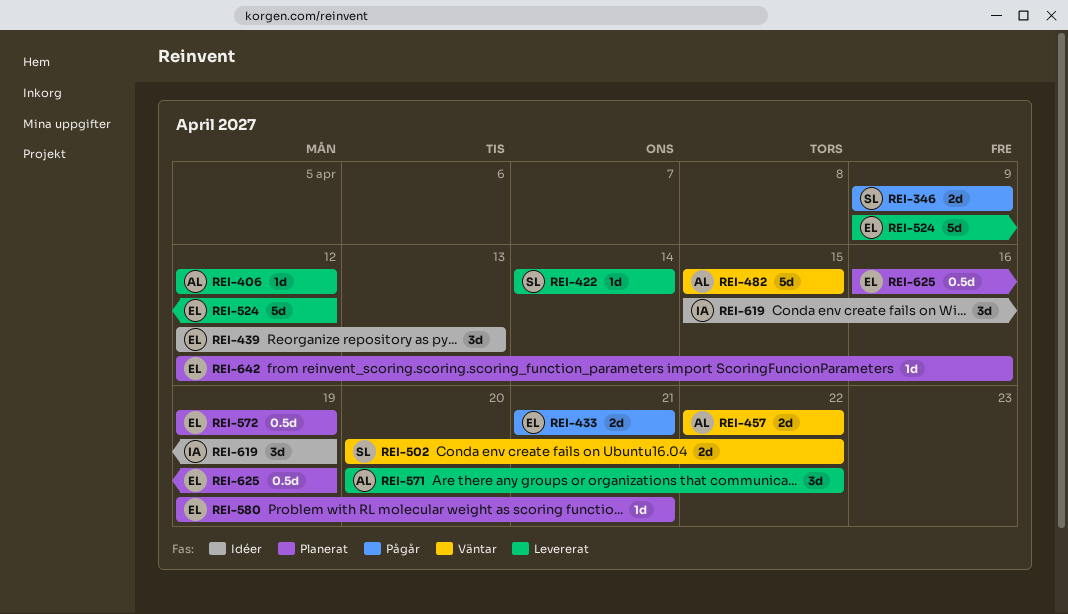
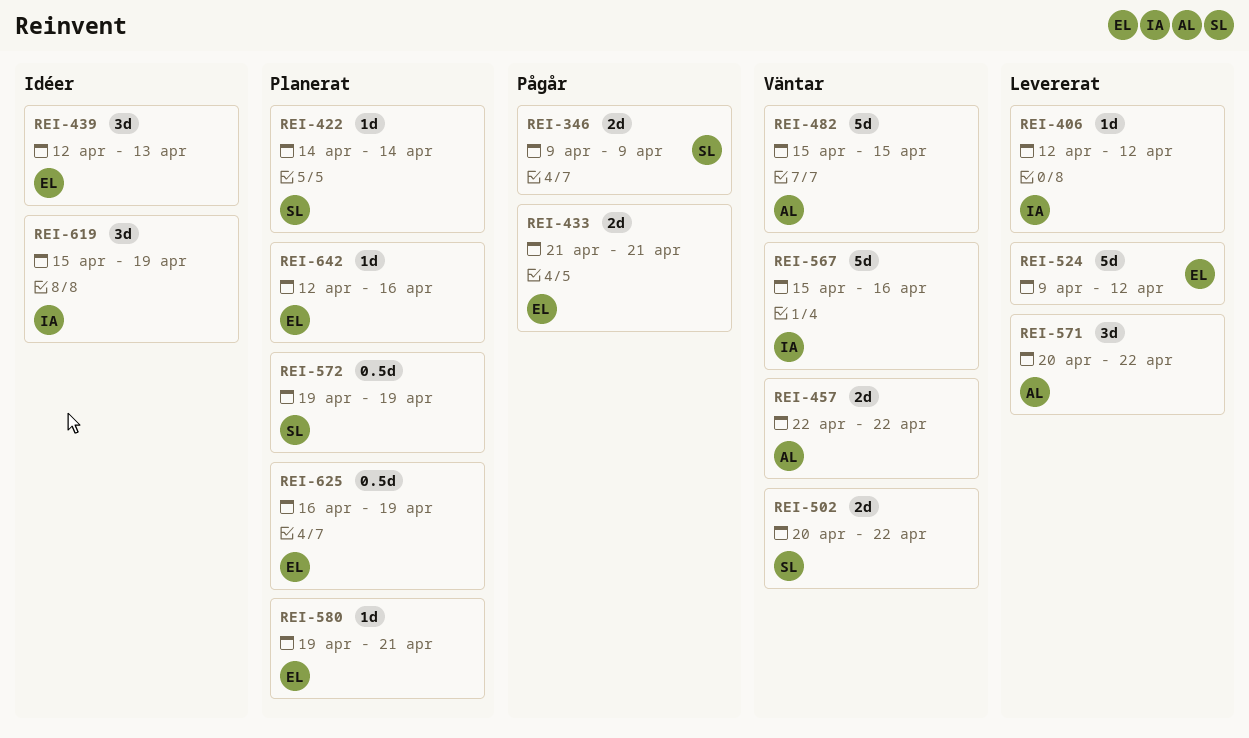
REI-406, owner: AL -> IA
REI-422, status: Levererat -> Planerat
REI-567: none -> present
REI-572, owner: EL -> SL

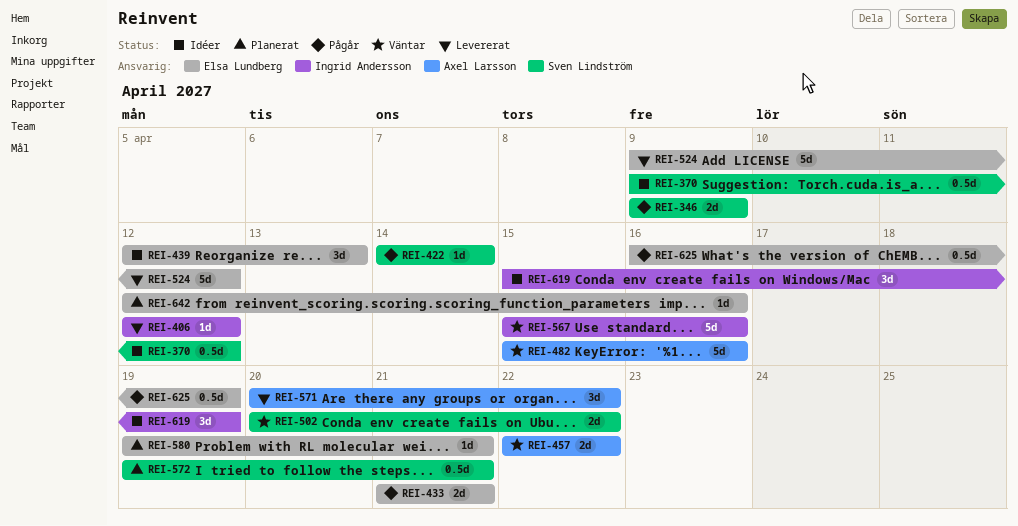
REI-370: none -> present
REI-422, status: Planerat -> Pågår
REI-482, due: Apr 15 -> Apr 16
REI-572, due: Apr 19 -> Apr 21
REI-625, status: Planerat -> Pågår

